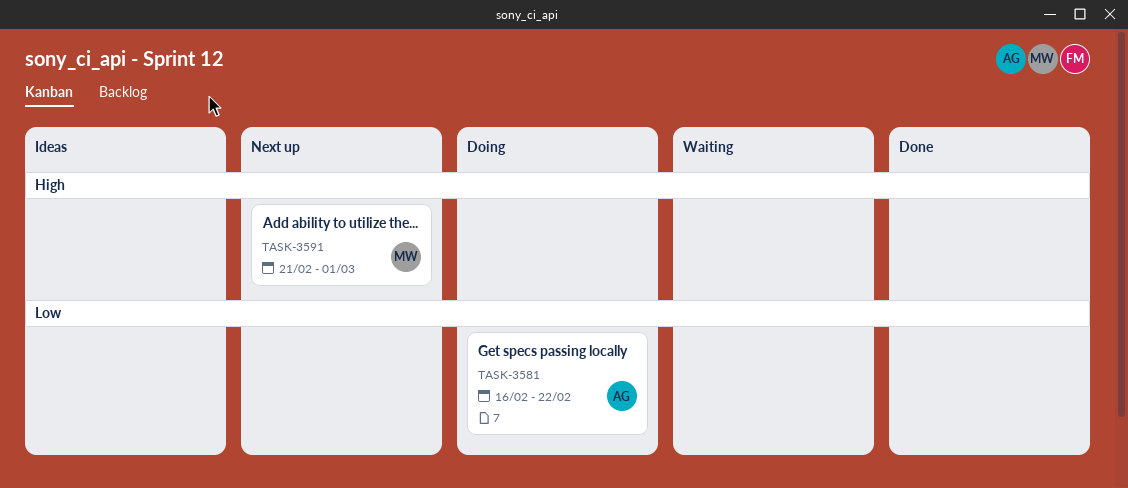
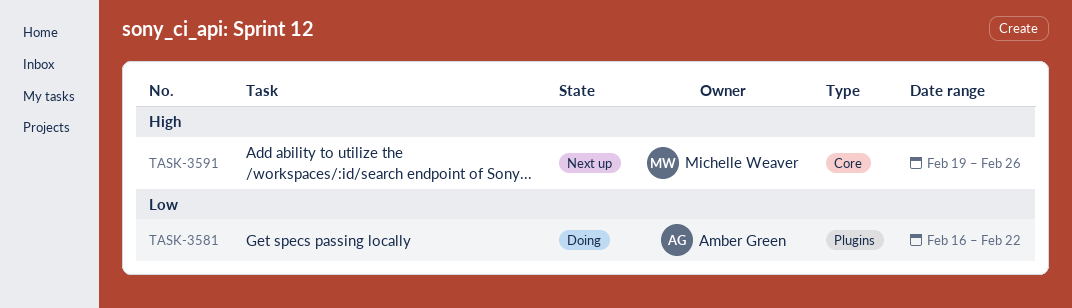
TASK-3591, start: Feb 21 -> Feb 19
TASK-3591, due: Mar 1 -> Feb 26

